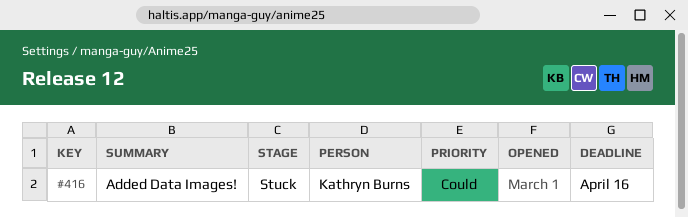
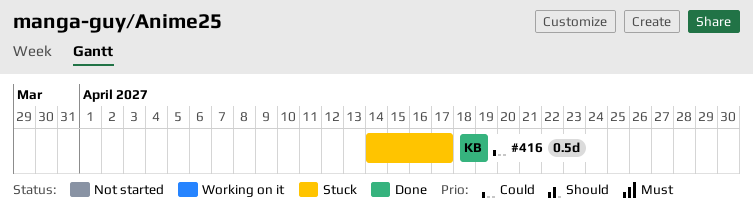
#416, due: Apr 16 -> Apr 17

